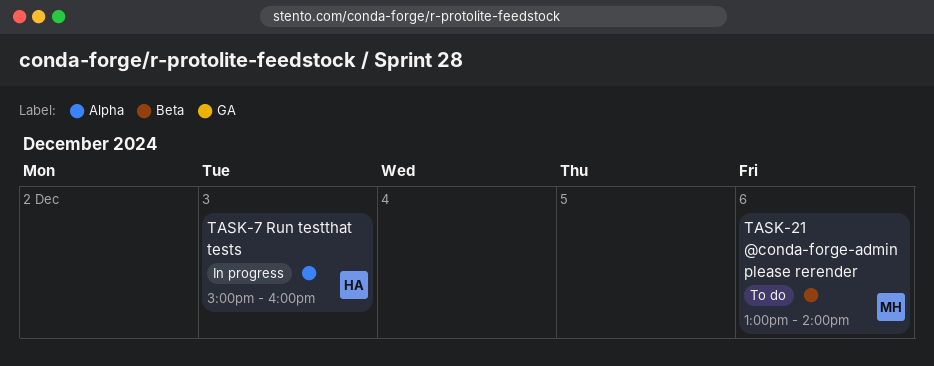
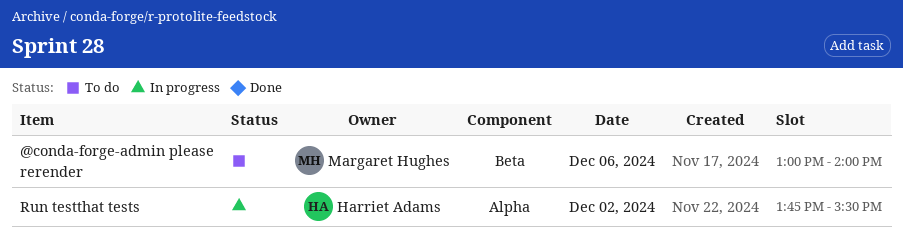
Run testthat tests, day: Dec 3 -> Dec 2
Run testthat tests, begins: 15:00 -> 13:45
Run testthat tests, ends: 16:00 -> 15:30

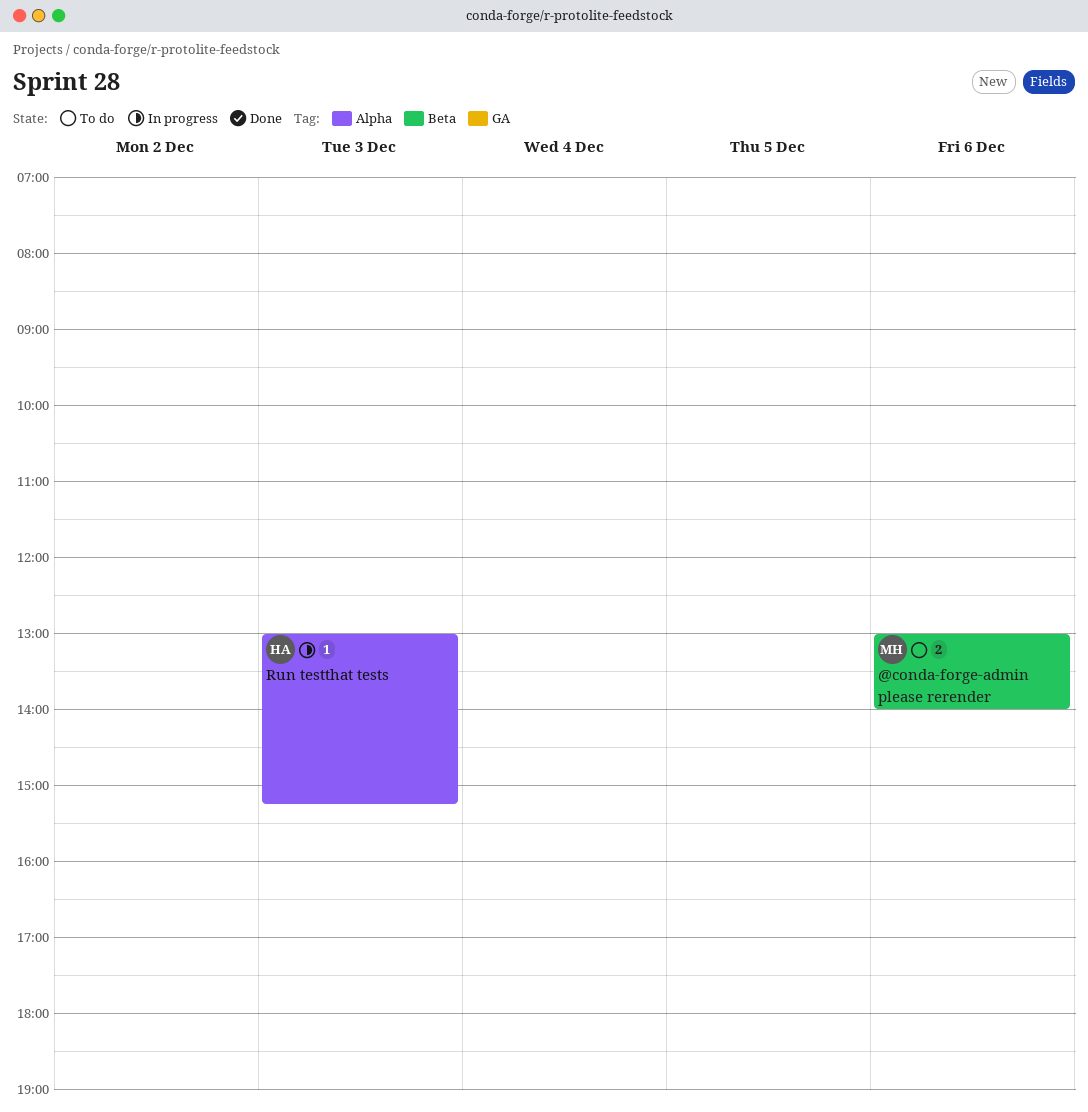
Run testthat tests, day: Dec 2 -> Dec 3
Run testthat tests, begins: 13:45 -> 13:00
Run testthat tests, ends: 15:30 -> 15:15

